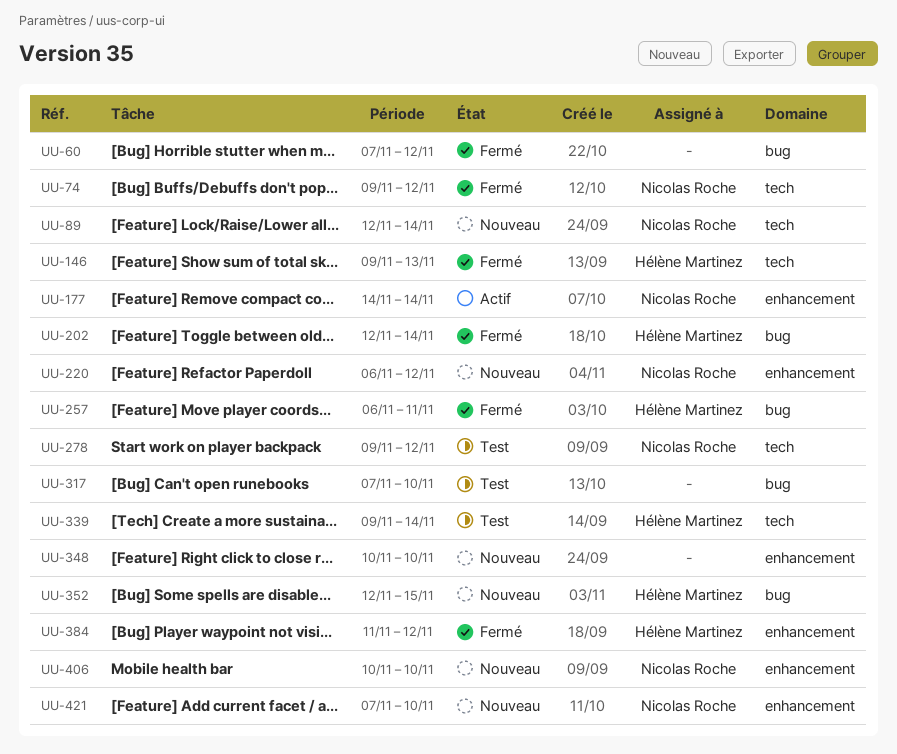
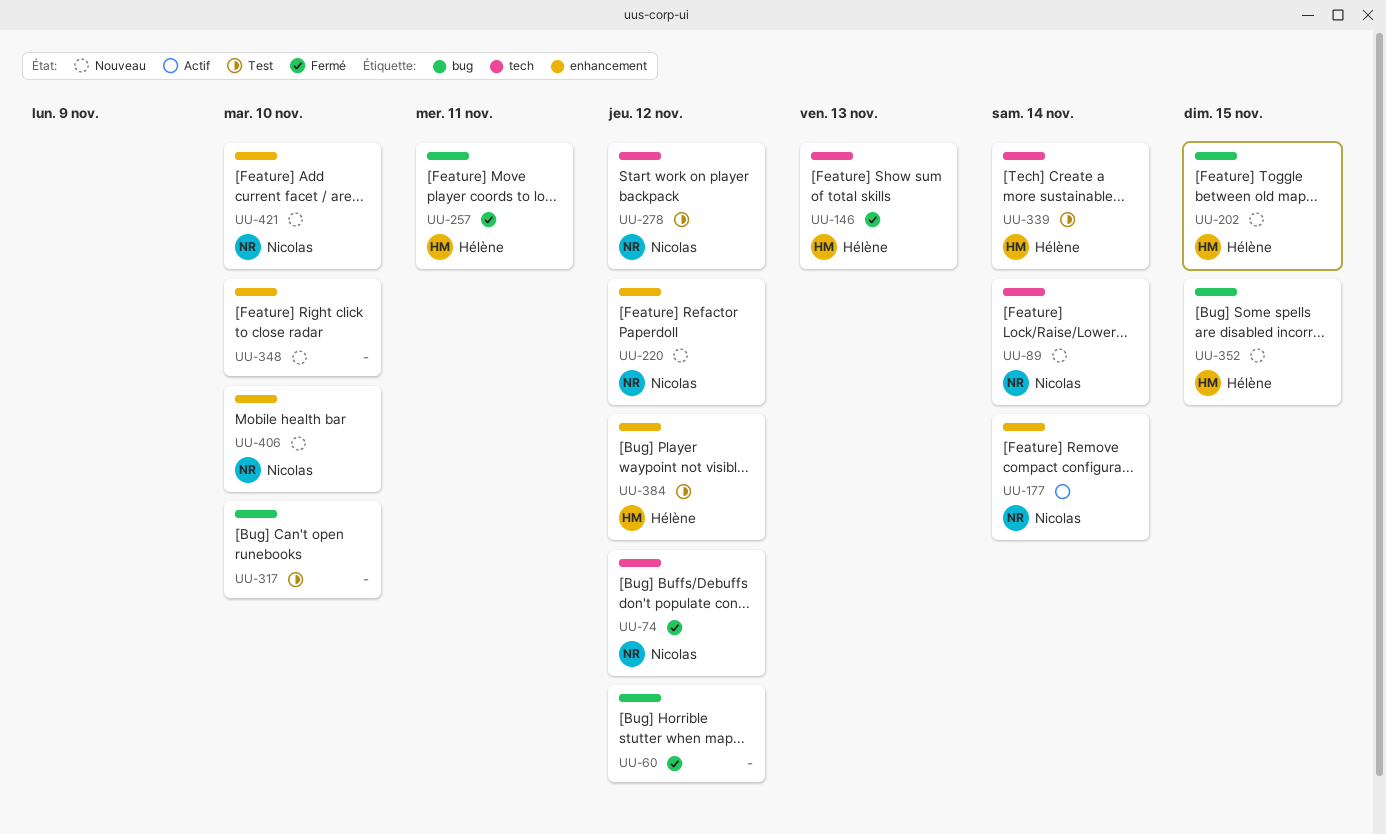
UU-202, status: Fermé -> Nouveau
UU-202, due: Nov 14 -> Nov 15
UU-384, status: Fermé -> Test

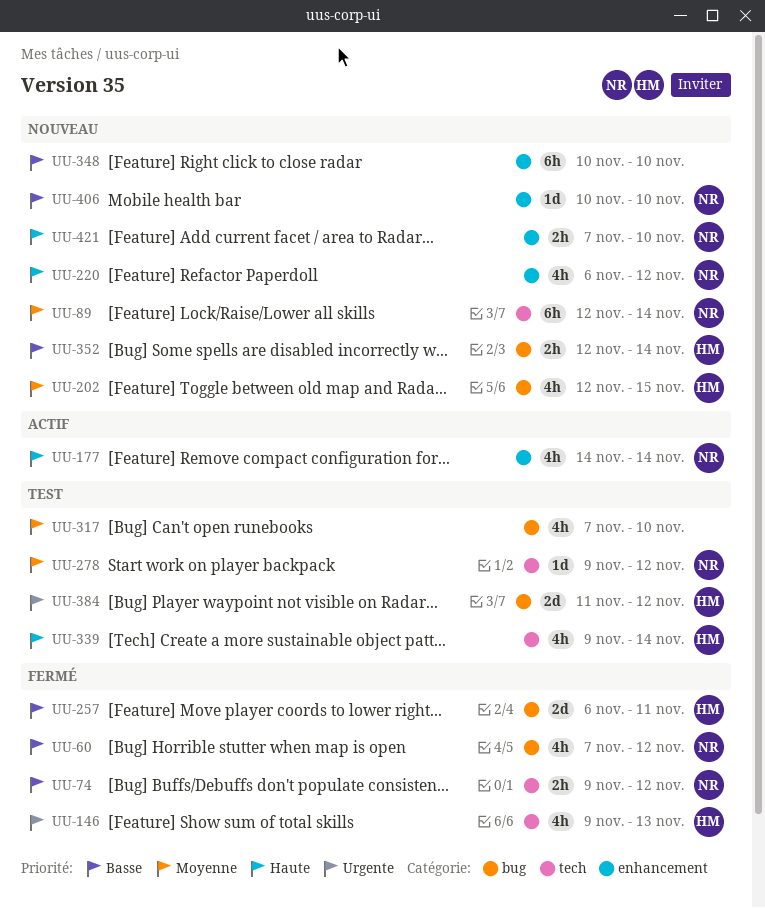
UU-60, owner: none -> Nicolas
UU-352, due: Nov 15 -> Nov 14
UU-384, label: enhancement -> bug

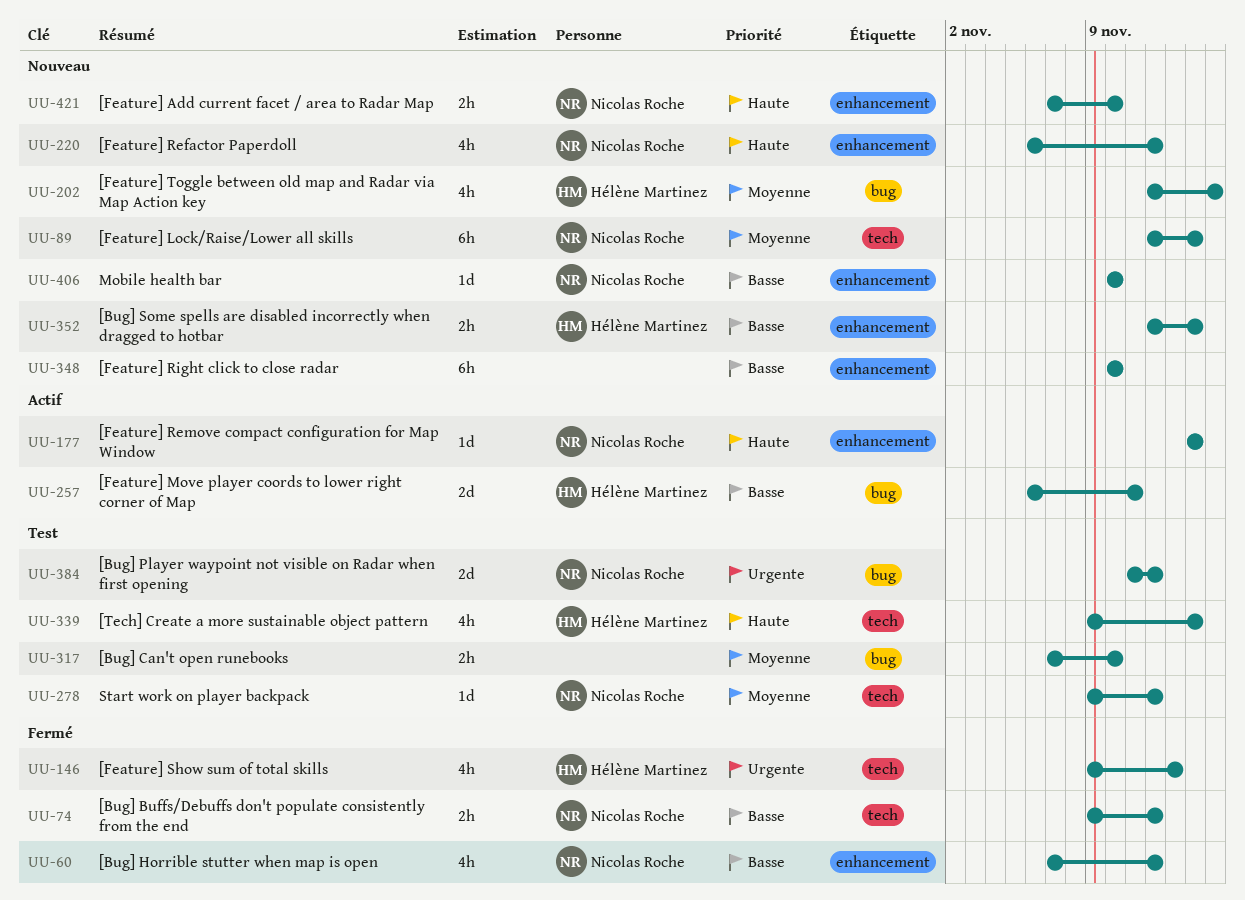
UU-60, label: bug -> enhancement
UU-177, estimate: 4h -> 1d
UU-257, status: Fermé -> Actif
UU-317, estimate: 4h -> 2h
UU-352, label: bug -> enhancement
UU-384, owner: Hélène Martinez -> Nicolas Roche

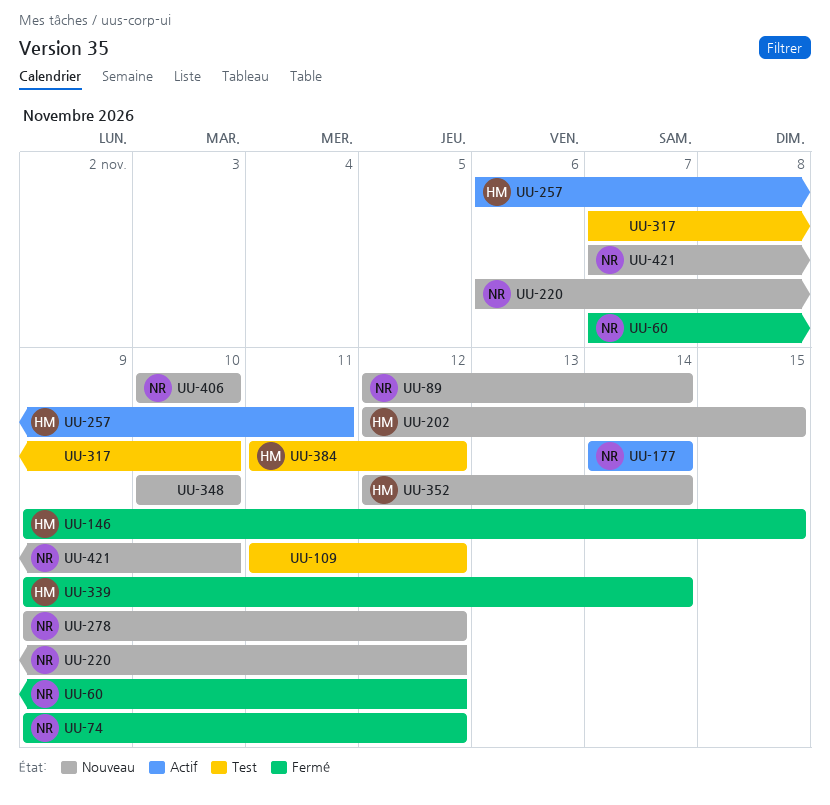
UU-109: none -> present
UU-146, due: Nov 13 -> Nov 15
UU-278, status: Test -> Nouveau
UU-339, status: Test -> Fermé
UU-384, owner: Nicolas Roche -> Hélène Martinez

